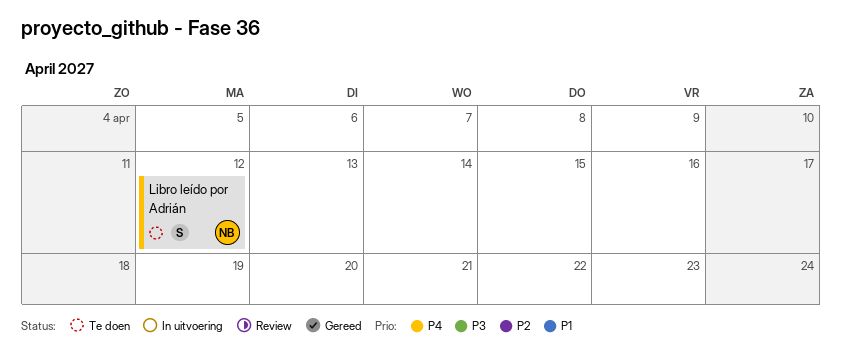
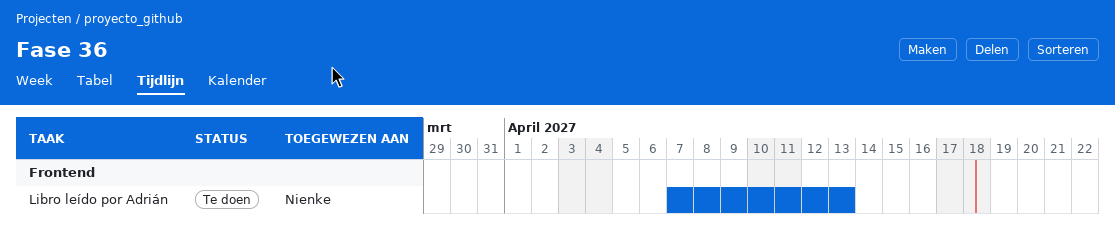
Libro leído por Adrián, due: Apr 12 -> Apr 13

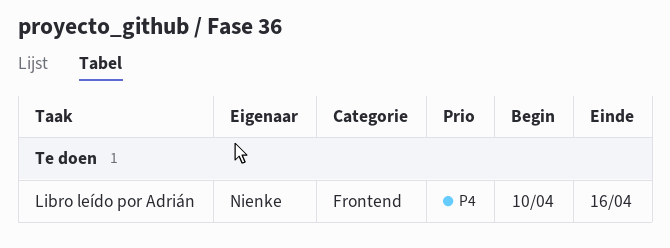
Libro leído por Adrián, start: Apr 7 -> Apr 10
Libro leído por Adrián, due: Apr 13 -> Apr 16

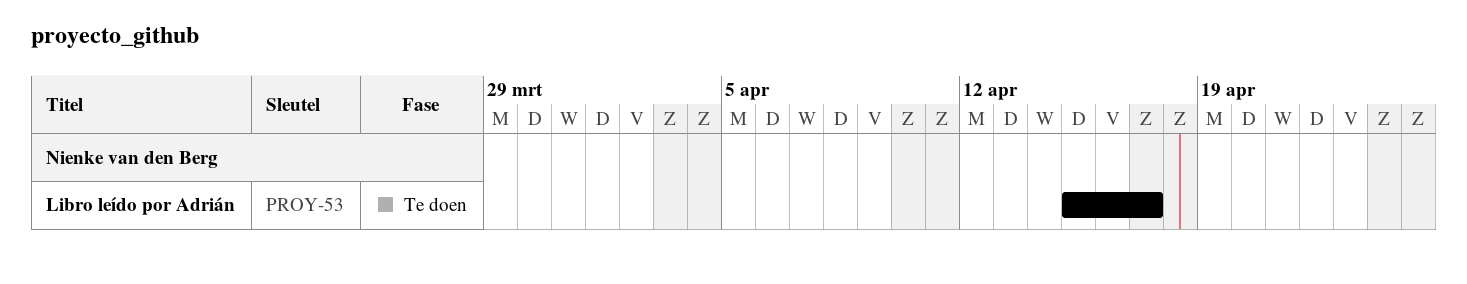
Libro leído por Adrián, start: Apr 10 -> Apr 15
Libro leído por Adrián, due: Apr 16 -> Apr 17

